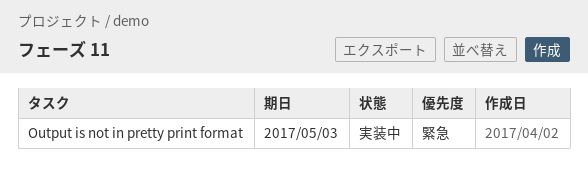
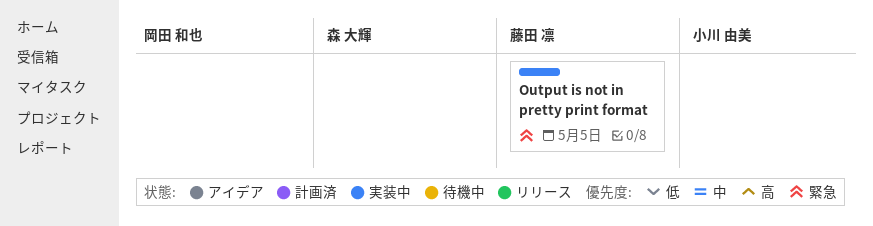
Output is not in pretty print format, due: May 3 -> May 5

